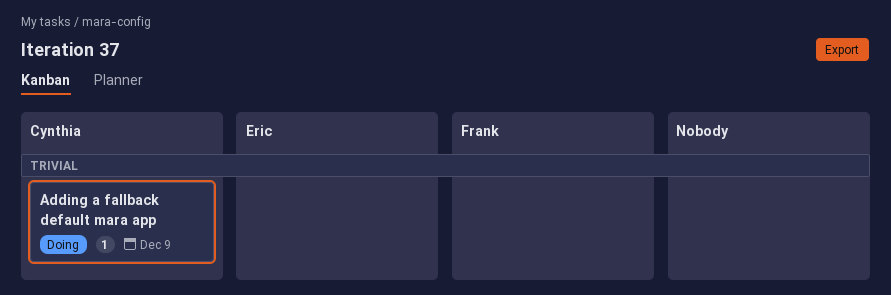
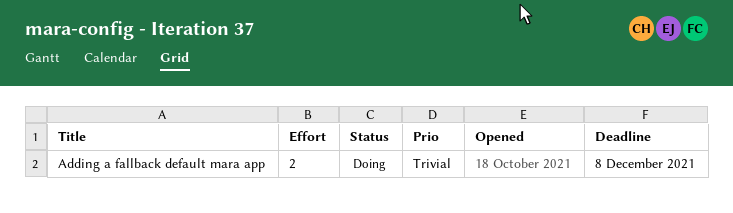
Adding a fallback default mara app, estimate: 1 -> 2
Adding a fallback default mara app, due: Dec 9 -> Dec 8

